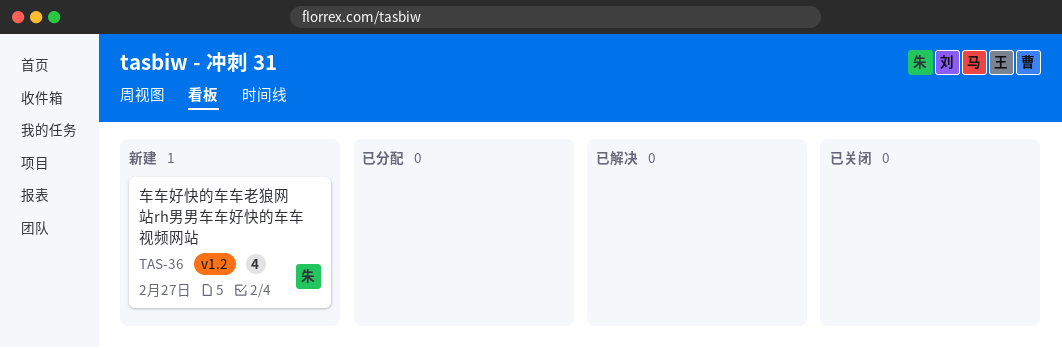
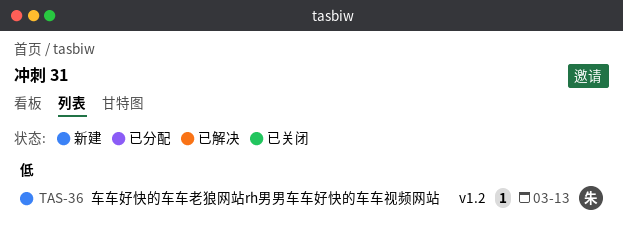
TAS-36, estimate: 4 -> 1
TAS-36, due: Feb 27 -> Mar 13

